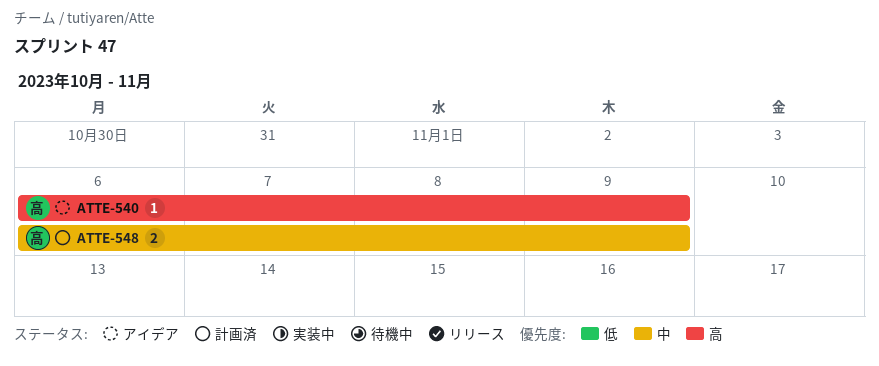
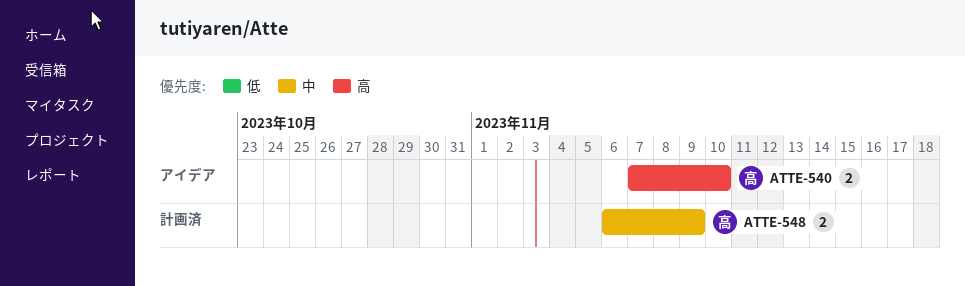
ATTE-540, estimate: 1 -> 2
ATTE-540, start: Nov 6 -> Nov 7
ATTE-540, due: Nov 9 -> Nov 10

